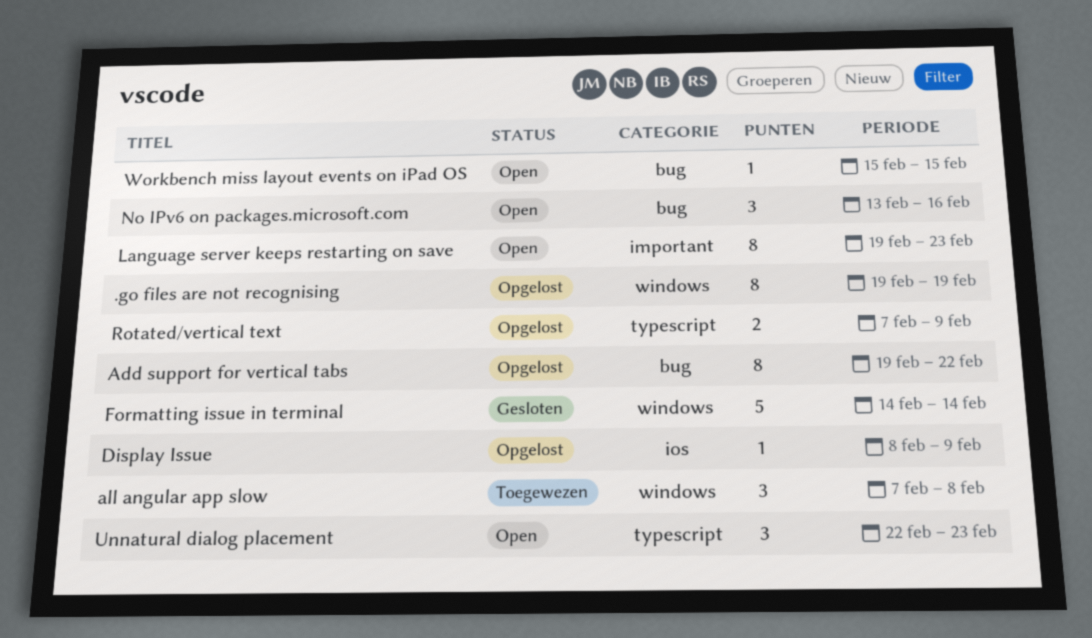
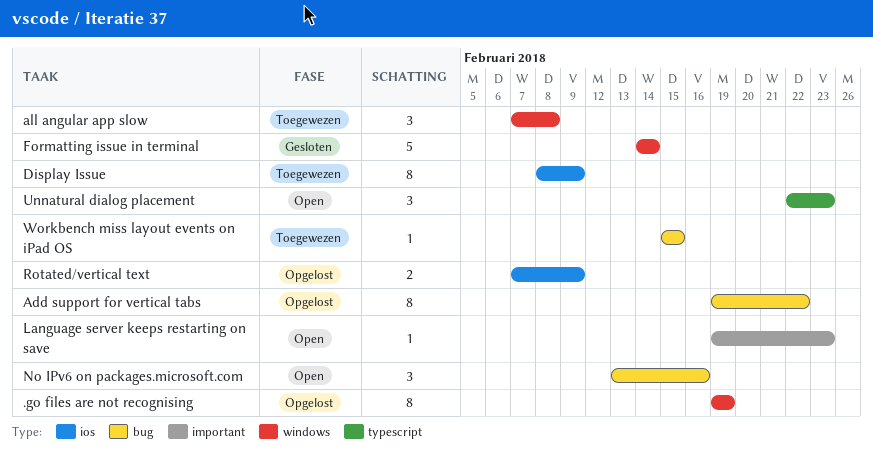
Display Issue, status: Opgelost -> Toegewezen
Display Issue, estimate: 1 -> 8
Language server keeps restarting on save, estimate: 8 -> 1
Rotated/vertical text, label: typescript -> ios
Workbench miss layout events on iPad OS, status: Open -> Toegewezen

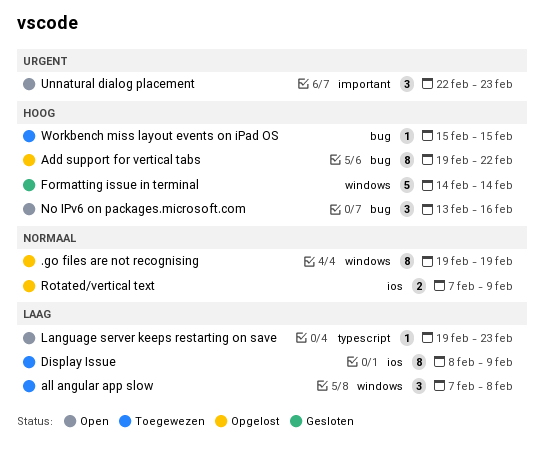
Language server keeps restarting on save, label: important -> typescript
Unnatural dialog placement, label: typescript -> important

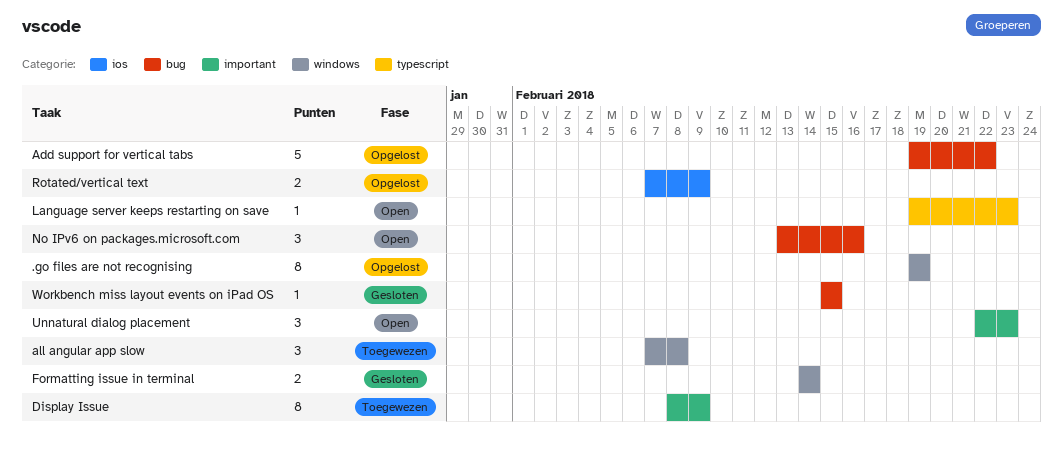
Add support for vertical tabs, estimate: 8 -> 5
Display Issue, label: ios -> important
Formatting issue in terminal, estimate: 5 -> 2
Workbench miss layout events on iPad OS, status: Toegewezen -> Gesloten

